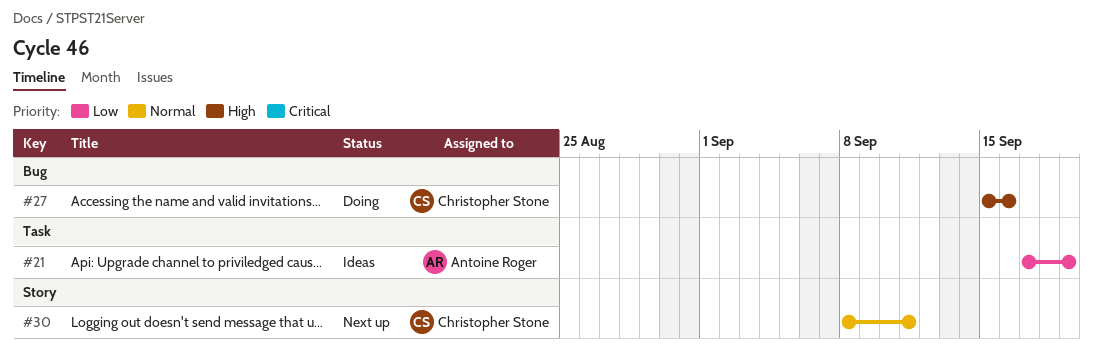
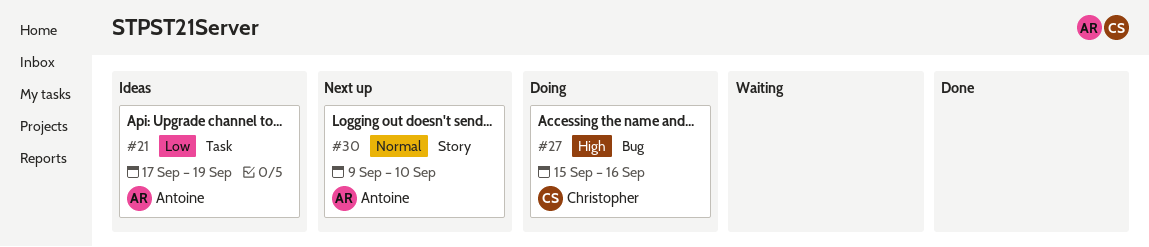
#30, owner: Christopher Stone -> Antoine Roger
#30, start: Sep 8 -> Sep 9
#30, due: Sep 11 -> Sep 10

